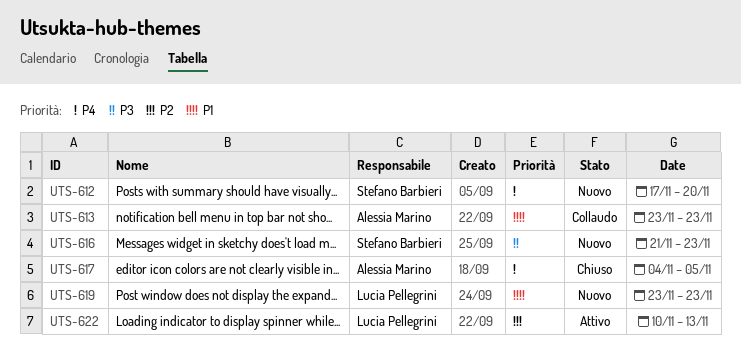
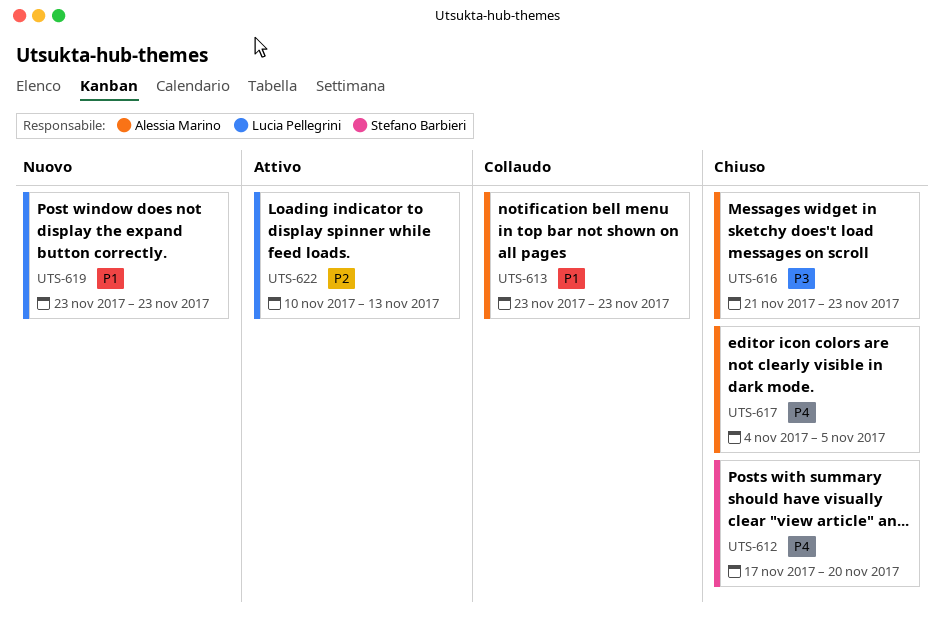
UTS-612, status: Nuovo -> Chiuso
UTS-616, status: Nuovo -> Chiuso
UTS-616, owner: Stefano Barbieri -> Alessia Marino

